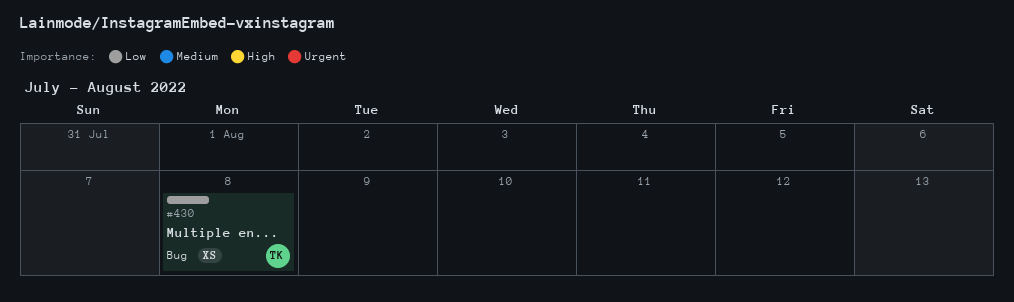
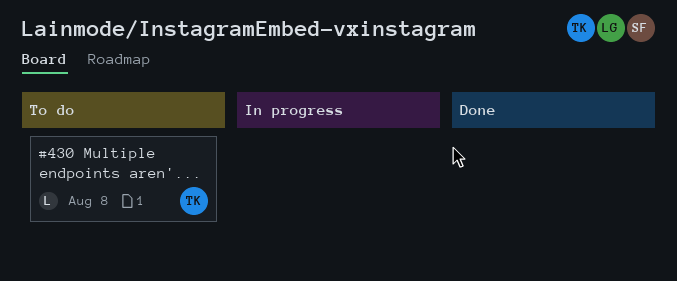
#430, estimate: XS -> L

